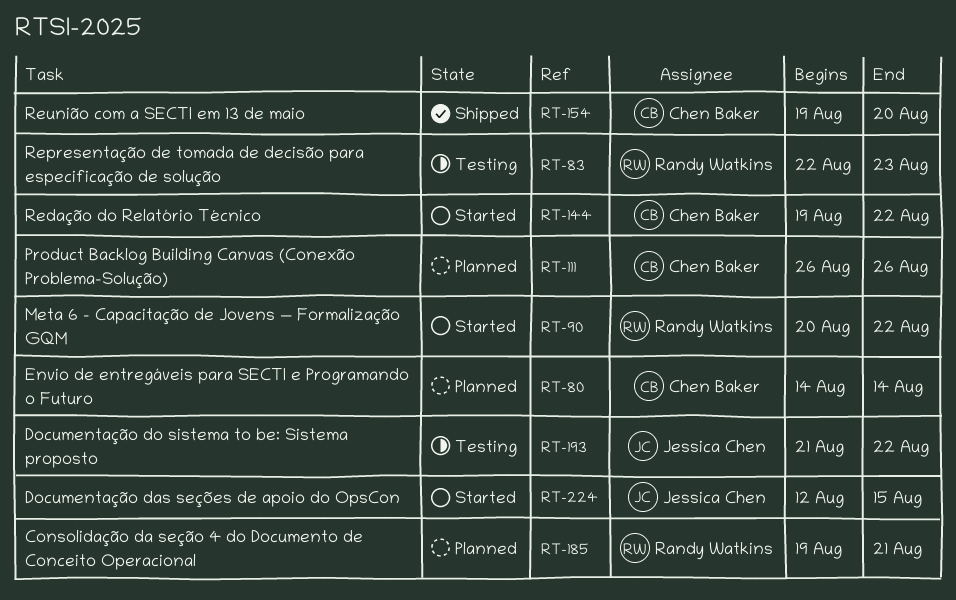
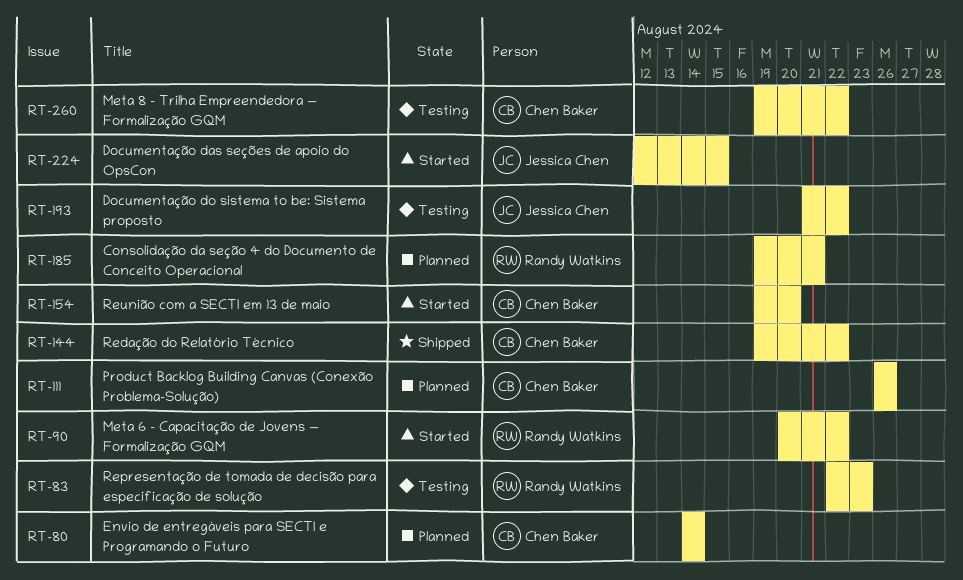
RT-144, status: Started -> Shipped
RT-154, status: Shipped -> Started
RT-260: none -> present

